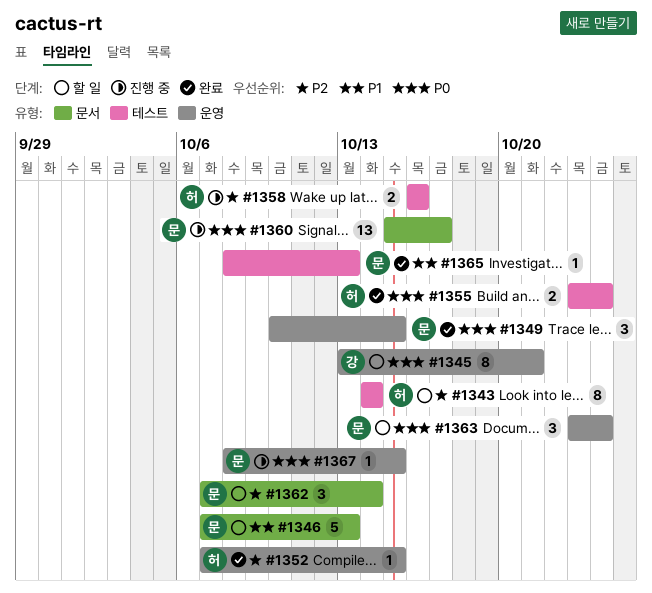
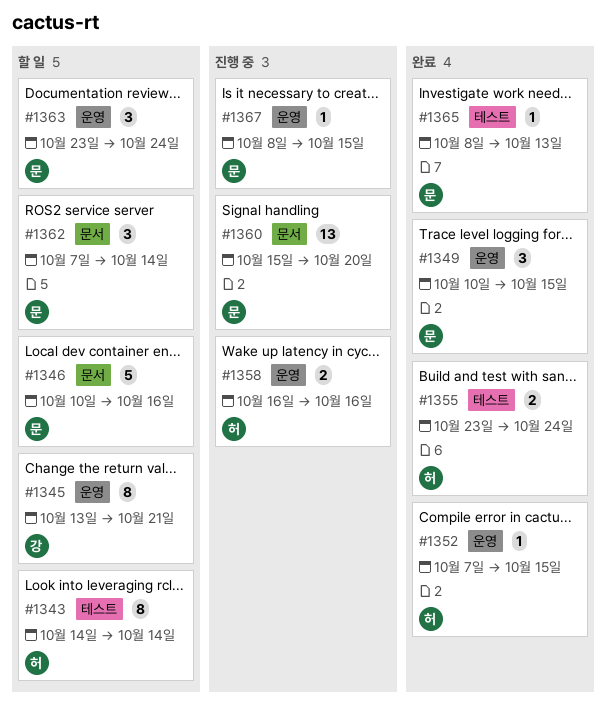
#1346, start: Oct 7 -> Oct 10
#1346, due: Oct 13 -> Oct 16
#1358, label: 테스트 -> 운영
#1360, due: Oct 17 -> Oct 20

